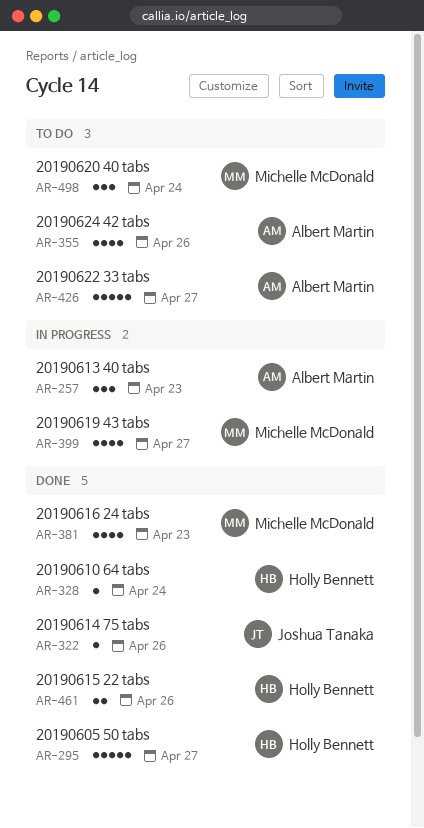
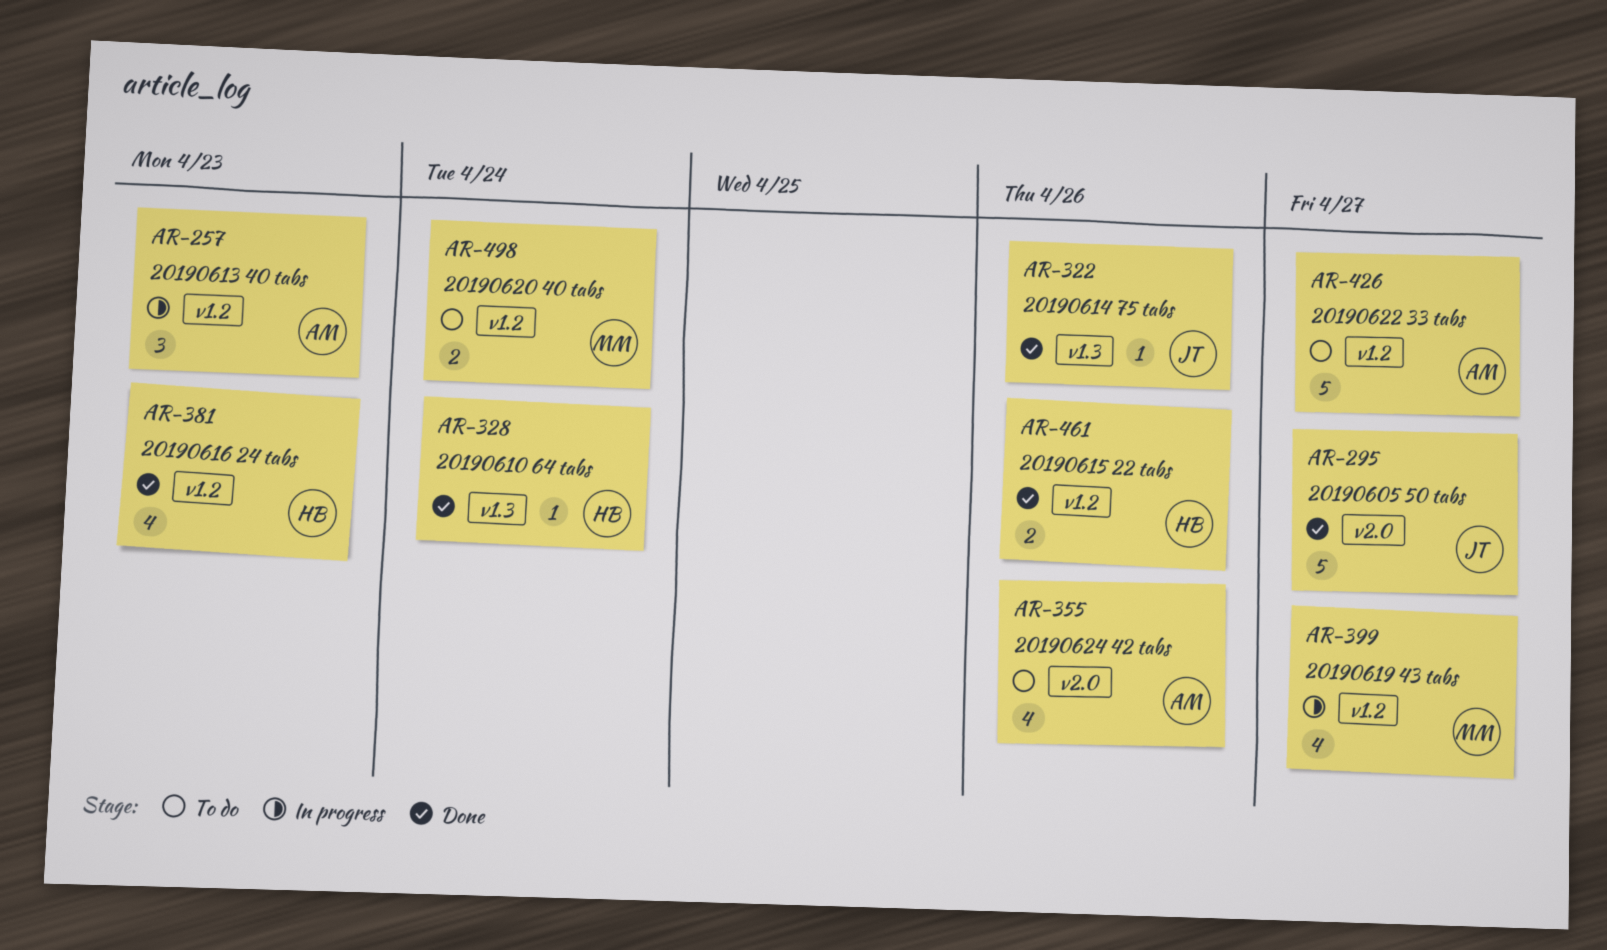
AR-295, owner: Holly Bennett -> Joshua Tanaka
AR-381, owner: Michelle McDonald -> Holly Bennett
AR-498, estimate: 3 -> 2

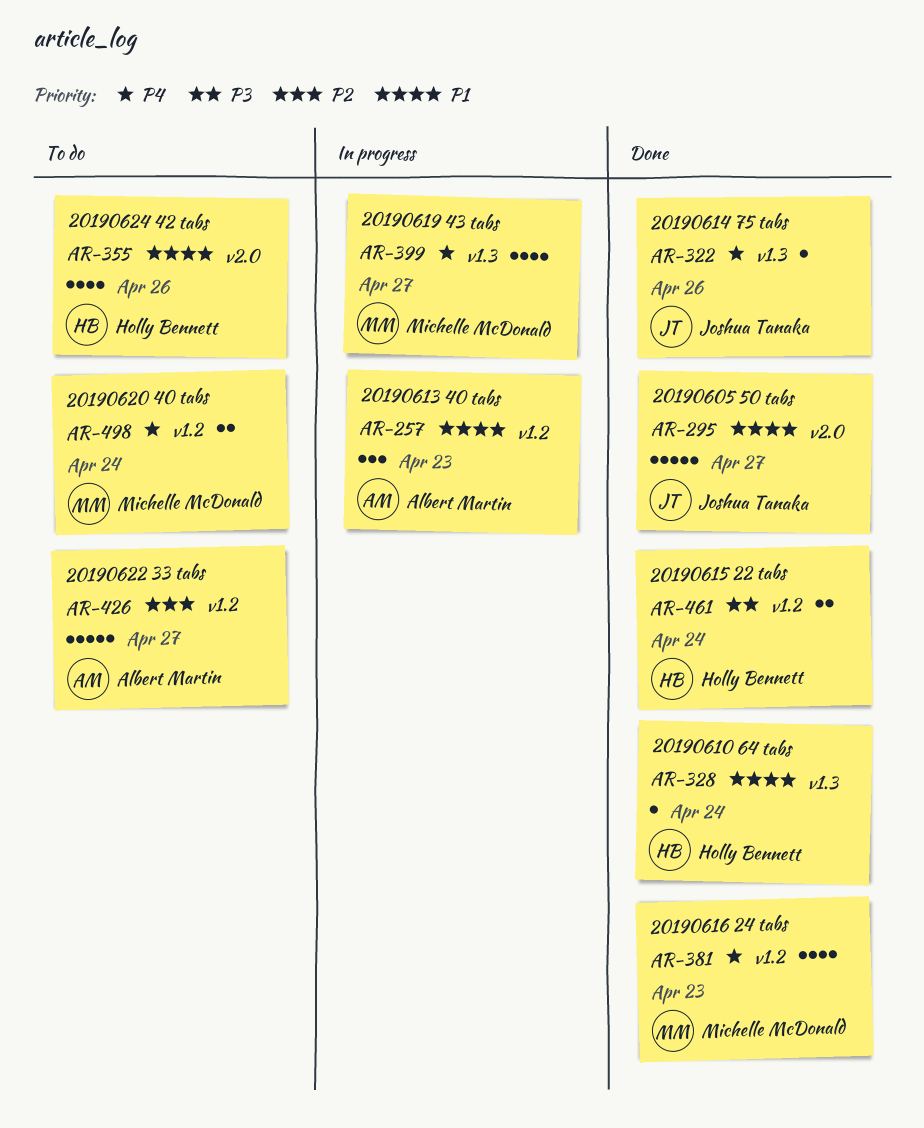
AR-355, owner: Albert Martin -> Holly Bennett
AR-381, owner: Holly Bennett -> Michelle McDonald
AR-399, label: v1.2 -> v1.3
AR-461, due: Apr 26 -> Apr 24

